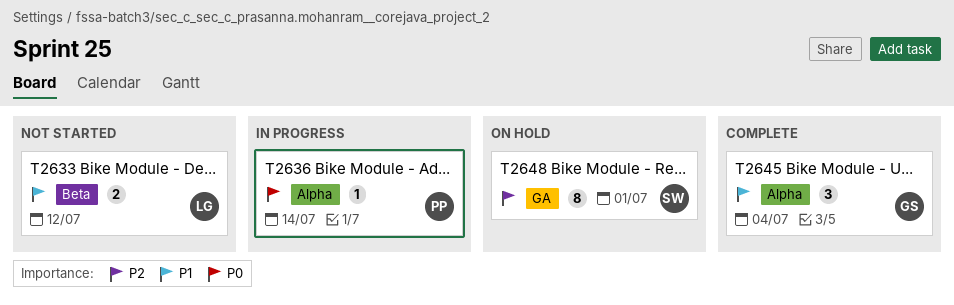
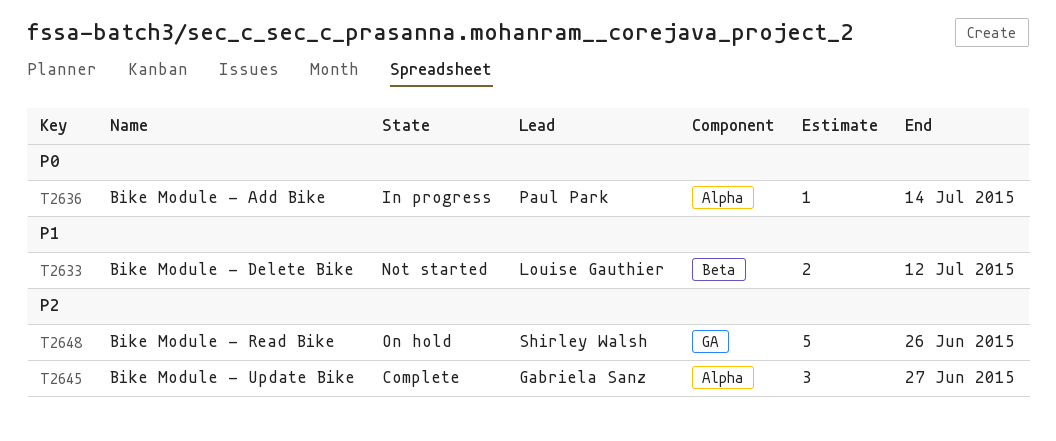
T2645, priority: P1 -> P2
T2645, due: Jul 4 -> Jun 27
T2648, estimate: 8 -> 5
T2648, due: Jul 1 -> Jun 26

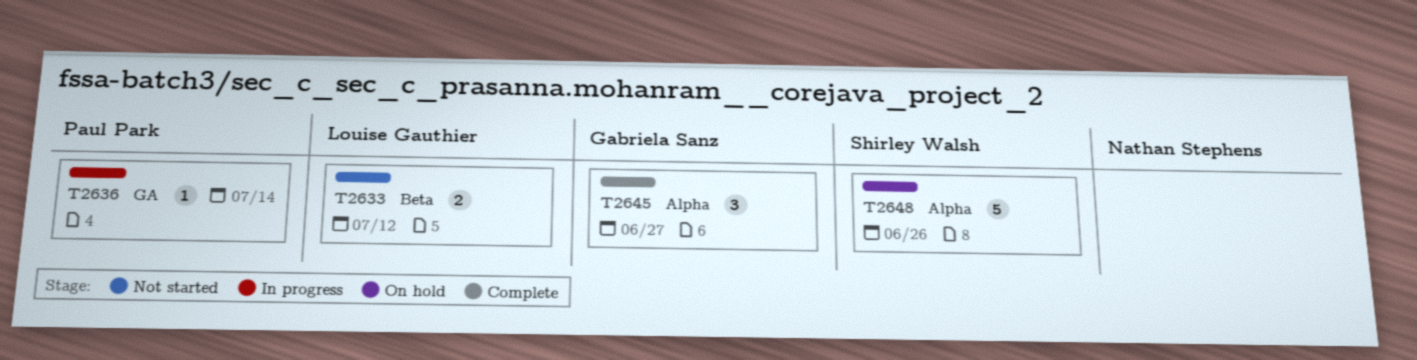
T2636, label: Alpha -> GA
T2648, label: GA -> Alpha

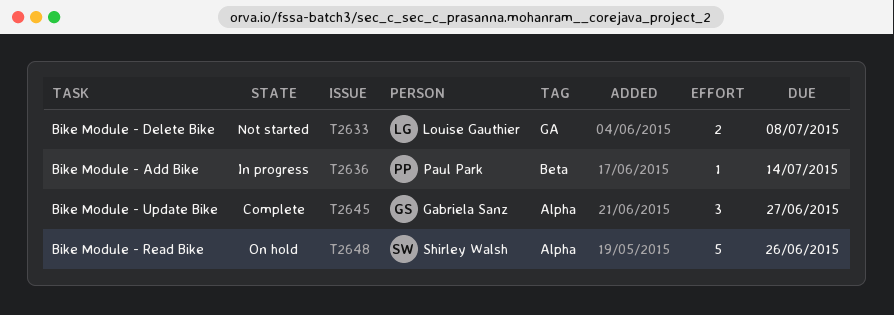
T2633, label: Beta -> GA
T2633, due: Jul 12 -> Jul 8
T2636, label: GA -> Beta

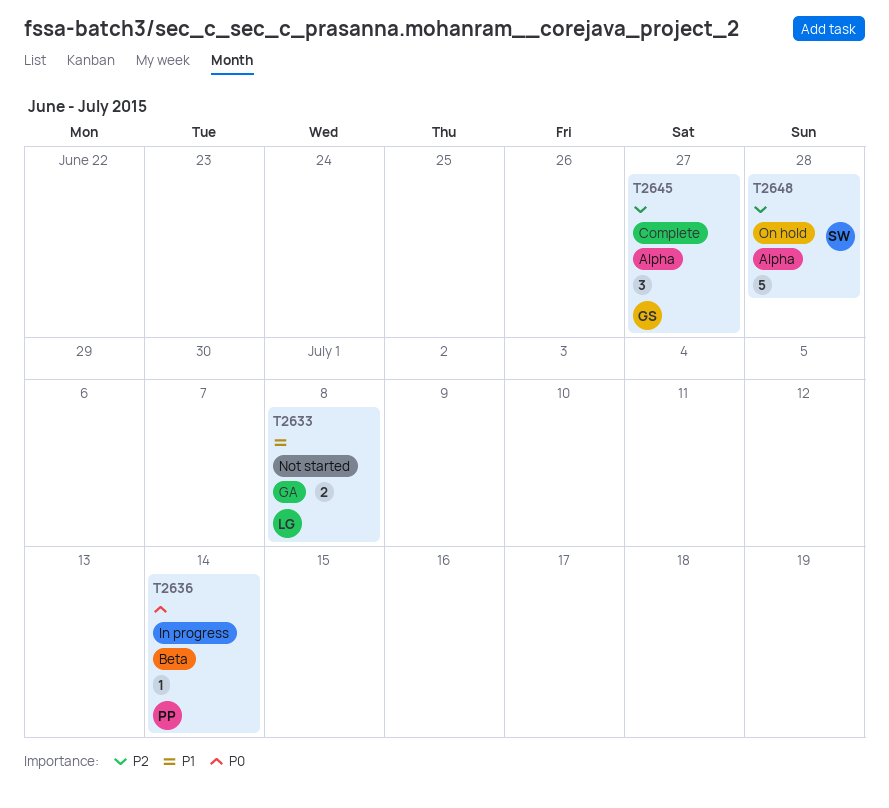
T2648, due: Jun 26 -> Jun 28

